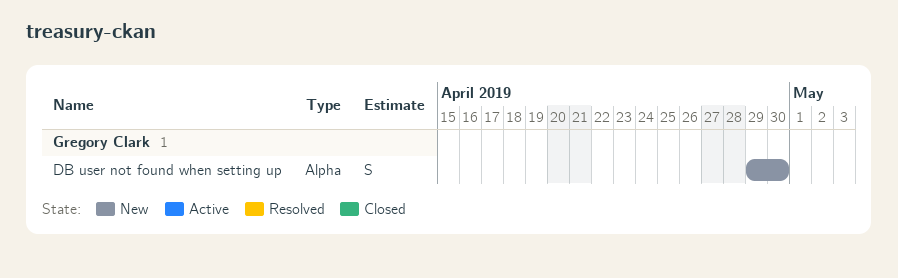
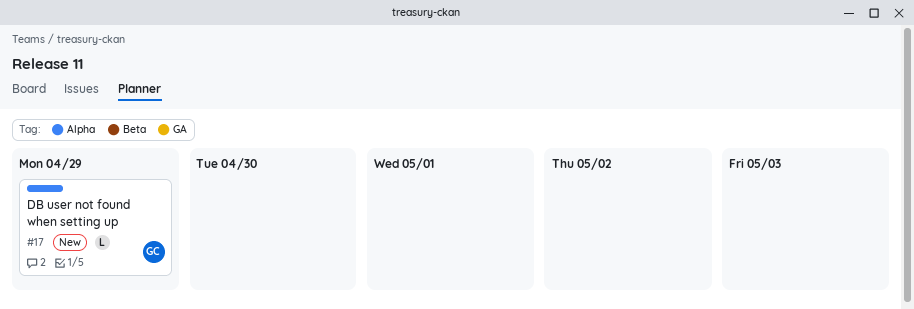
DB user not found when setting up, estimate: S -> L
DB user not found when setting up, due: Apr 30 -> Apr 29

